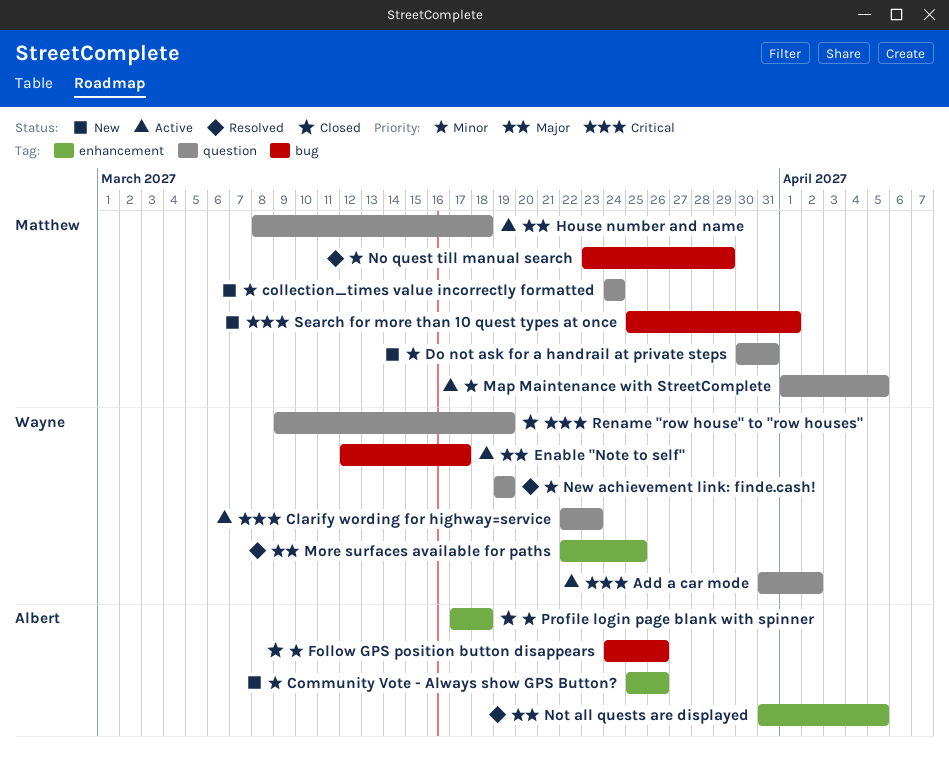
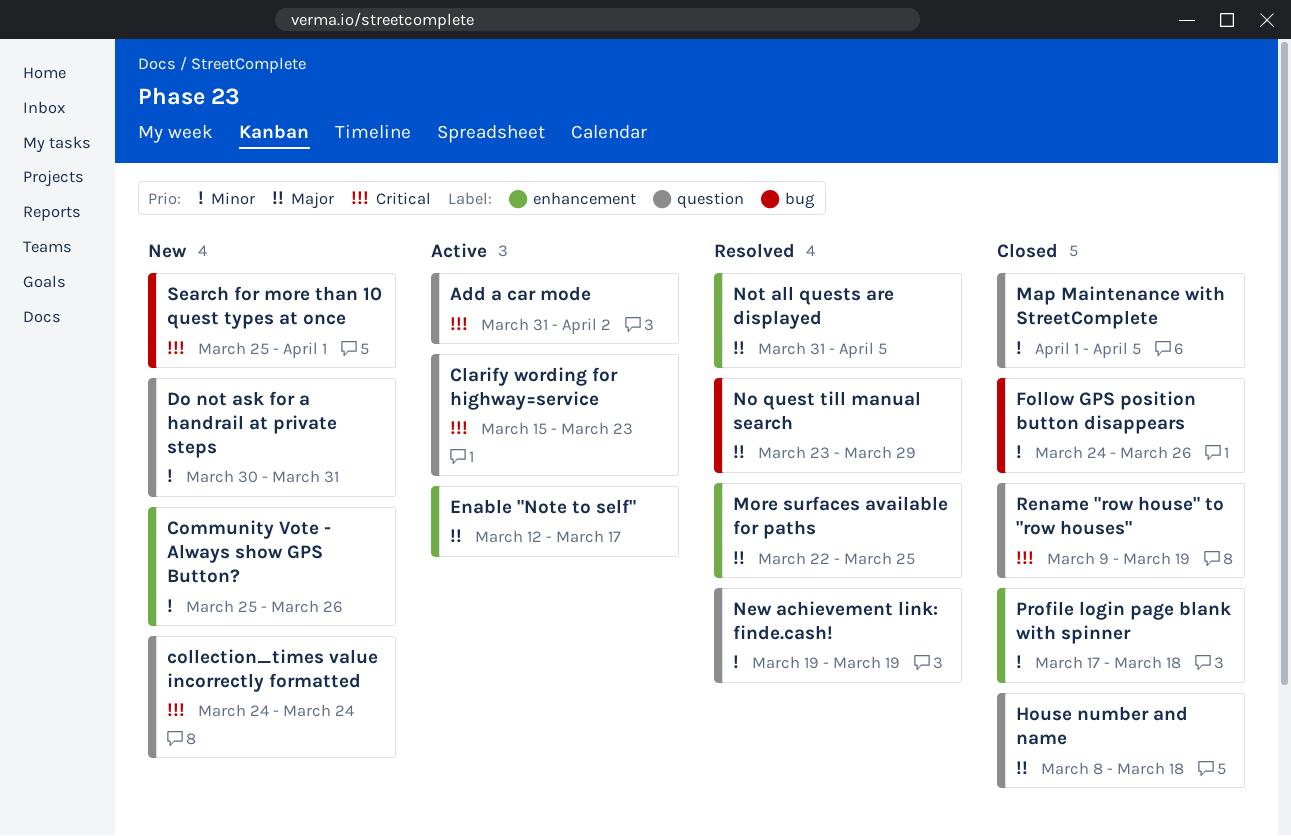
Clarify wording for highway=service, start: Mar 22 -> Mar 15
collection_times value incorrectly formatted, priority: Minor -> Critical
Enable "Note to self", label: bug -> enhancement
House number and name, status: Active -> Closed
Map Maintenance with StreetComplete, status: Active -> Closed
No quest till manual search, priority: Minor -> Major

